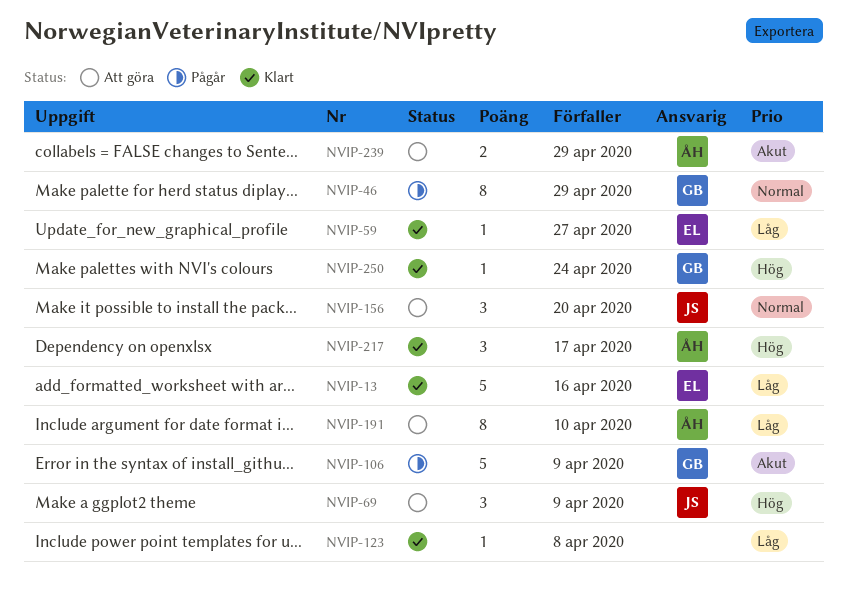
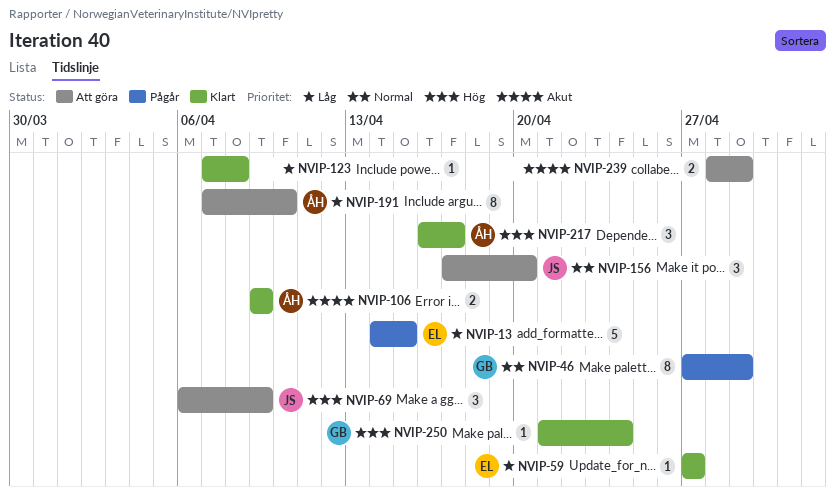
NVIP-13, status: Klart -> Pågår
NVIP-13, due: Apr 16 -> Apr 15
NVIP-106, status: Pågår -> Klart
NVIP-106, owner: GB -> ÅH
NVIP-106, estimate: 5 -> 2
NVIP-239, owner: ÅH -> none

